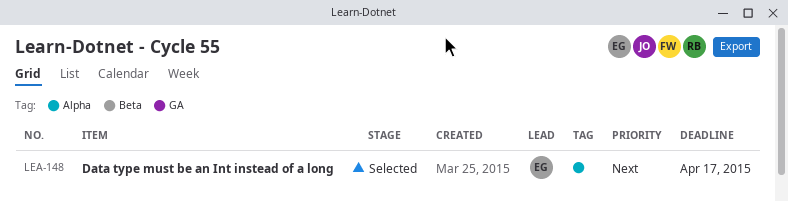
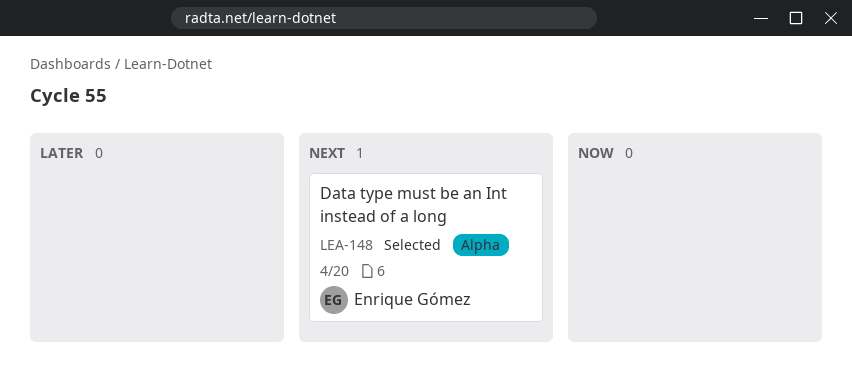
LEA-148, due: Apr 17 -> Apr 20

